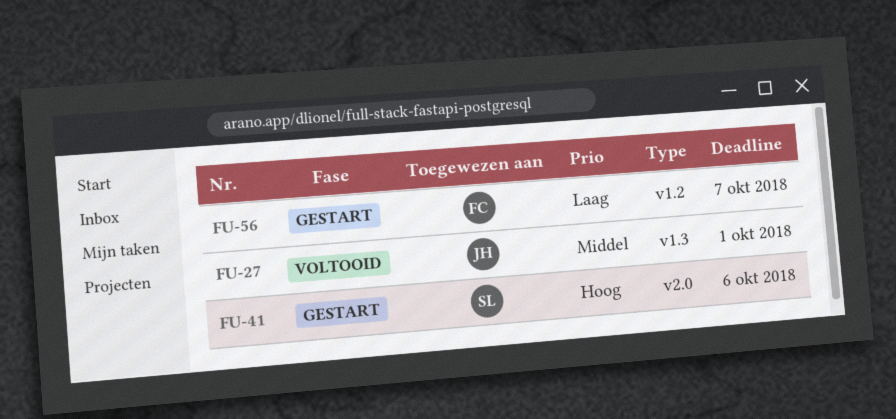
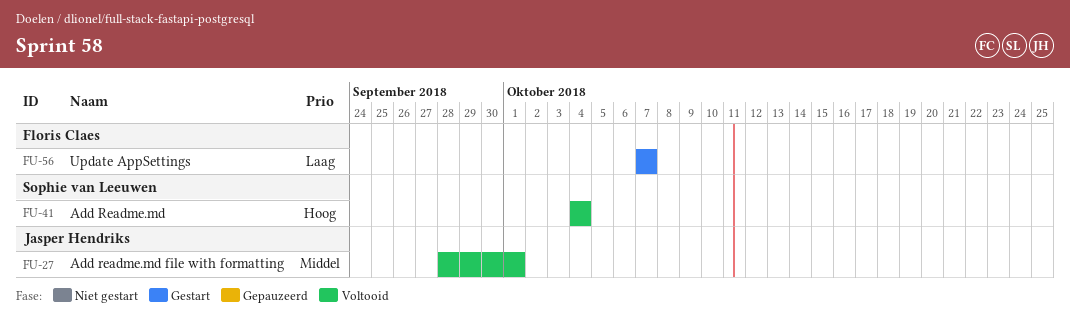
FU-41, status: Gestart -> Voltooid
FU-41, due: Oct 6 -> Oct 4

